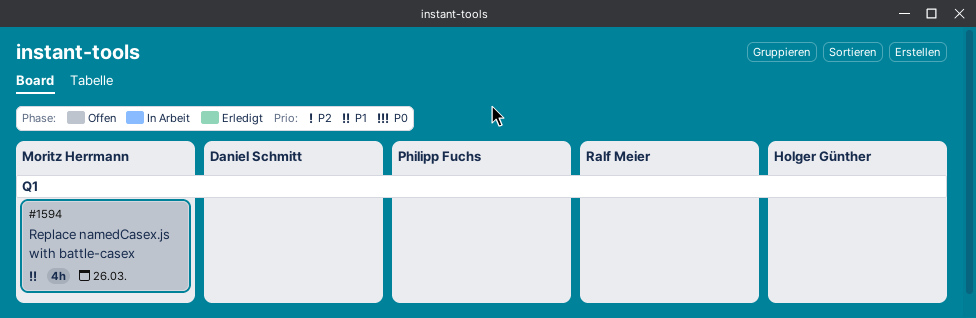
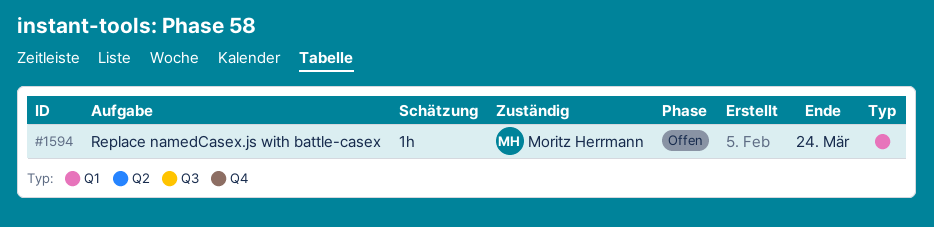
#1594, estimate: 4h -> 1h
#1594, due: Mar 26 -> Mar 24

